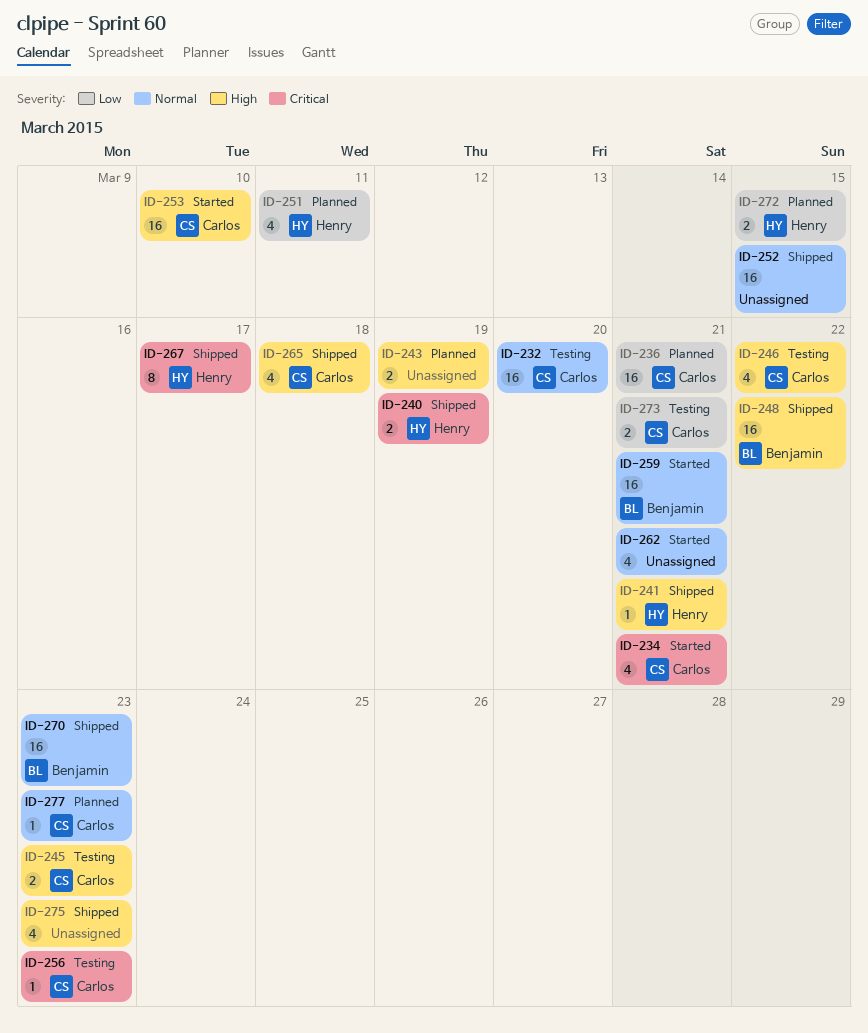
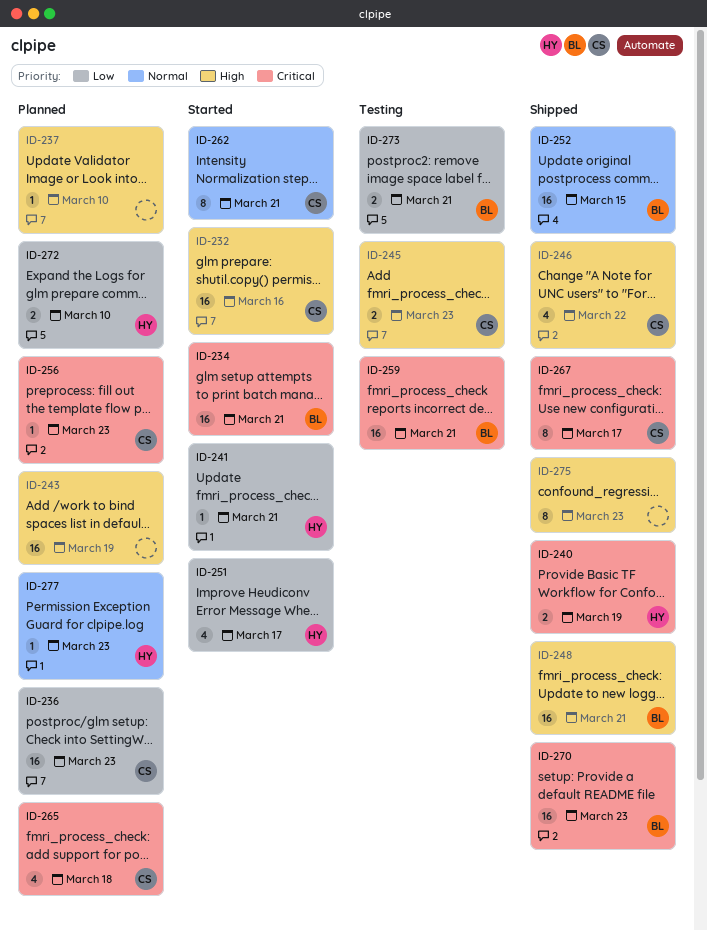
ID-232, status: Testing -> Started
ID-232, priority: Normal -> High
ID-232, due: Mar 20 -> Mar 16
ID-234, owner: Carlos -> Benjamin
ID-234, estimate: 4 -> 16
ID-236, due: Mar 21 -> Mar 23
ID-237: none -> present
ID-241, status: Shipped -> Started
ID-241, priority: High -> Low
ID-243, estimate: 2 -> 16
ID-246, status: Testing -> Shipped
ID-248, due: Mar 22 -> Mar 21
ID-251, status: Planned -> Started
ID-251, due: Mar 11 -> Mar 17
ID-252, owner: none -> Benjamin
ID-253: present -> none
ID-256, status: Testing -> Planned
ID-259, status: Started -> Testing
ID-259, priority: Normal -> Critical
ID-262, owner: none -> Carlos
ID-262, estimate: 4 -> 8
ID-265, status: Shipped -> Planned
ID-265, priority: High -> Critical
ID-267, owner: Henry -> Carlos
ID-270, priority: Normal -> Critical
ID-272, due: Mar 15 -> Mar 10
ID-273, owner: Carlos -> Benjamin
ID-275, estimate: 4 -> 8
ID-277, owner: Carlos -> Henry

